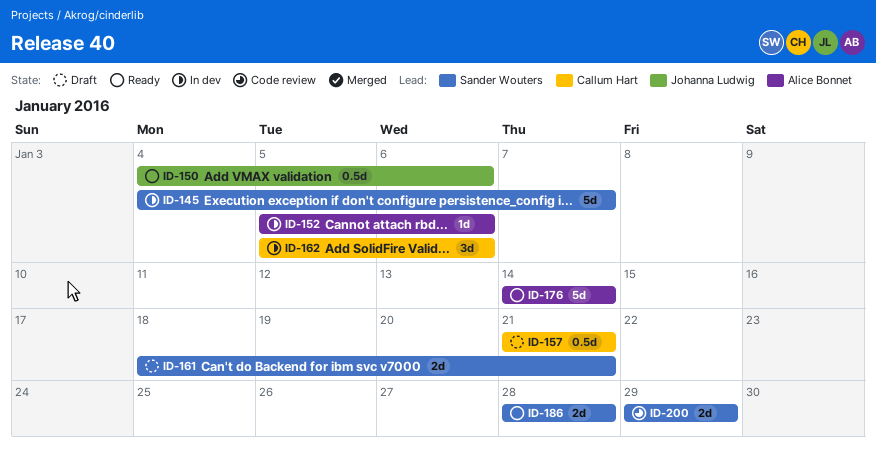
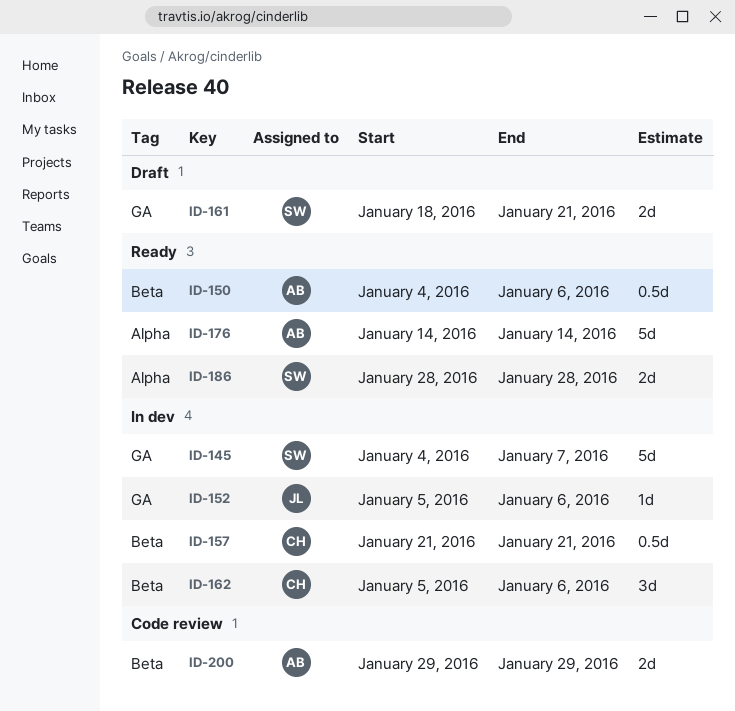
ID-150, owner: Johanna Ludwig -> Alice Bonnet
ID-152, owner: Alice Bonnet -> Johanna Ludwig
ID-157, status: Draft -> In dev
ID-200, owner: Sander Wouters -> Alice Bonnet

